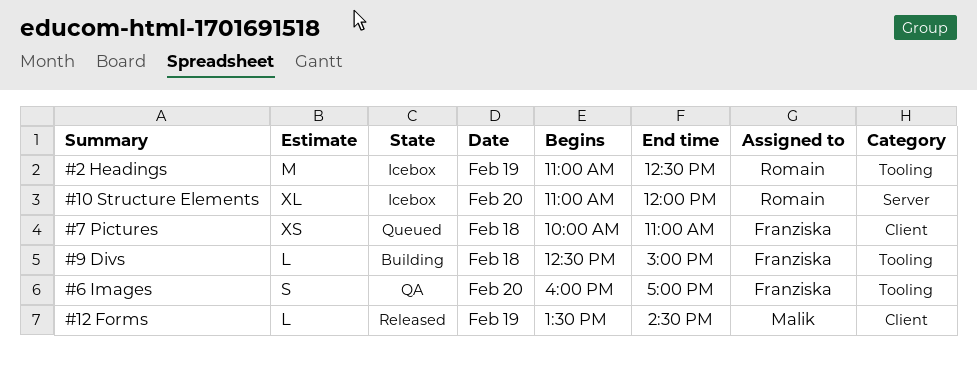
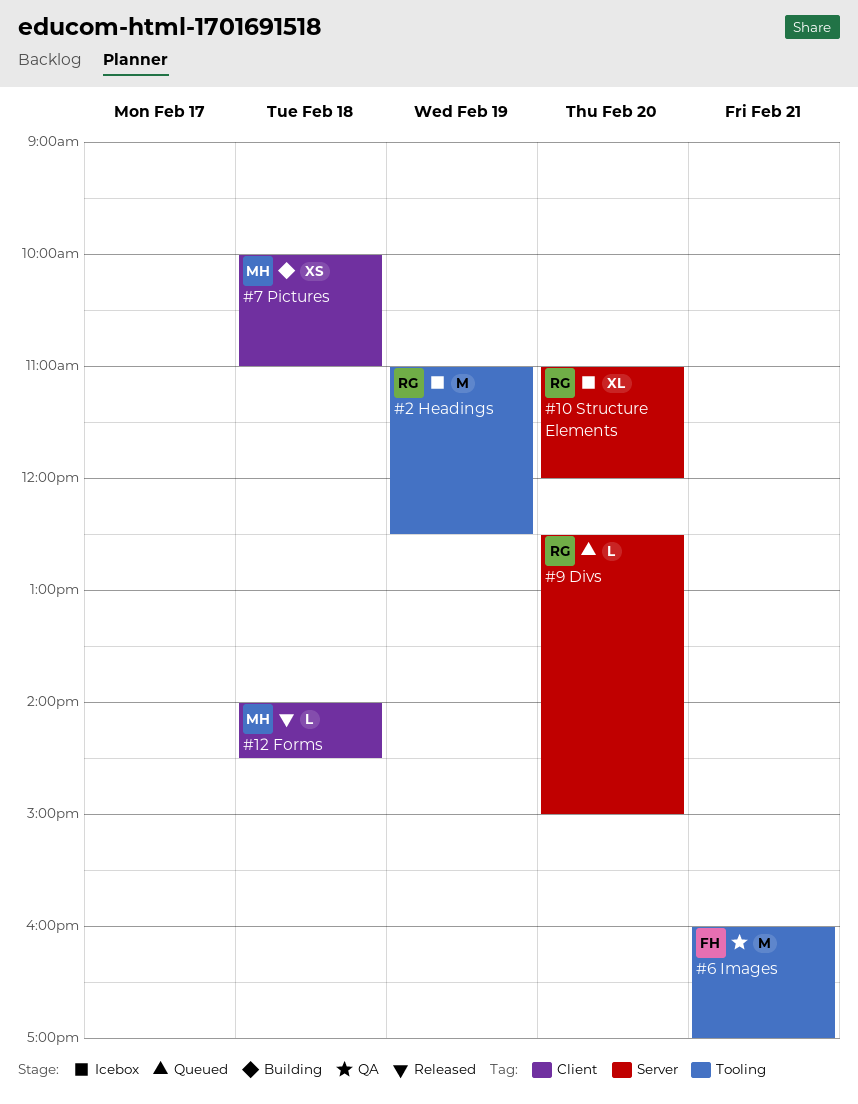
#12 Forms, day: Feb 19 -> Feb 18
#12 Forms, begins: 13:30 -> 14:00
#6 Images, estimate: S -> M
#6 Images, day: Feb 20 -> Feb 21
#7 Pictures, status: Queued -> Building
#7 Pictures, owner: Franziska -> Malik
#9 Divs, status: Building -> Queued
#9 Divs, owner: Franziska -> Romain
#9 Divs, label: Tooling -> Server
#9 Divs, day: Feb 18 -> Feb 20

